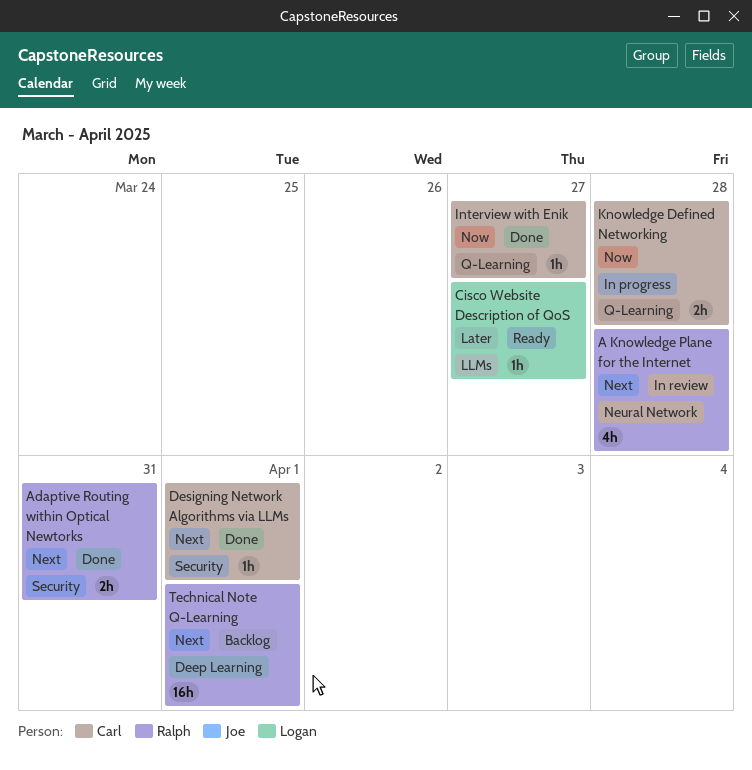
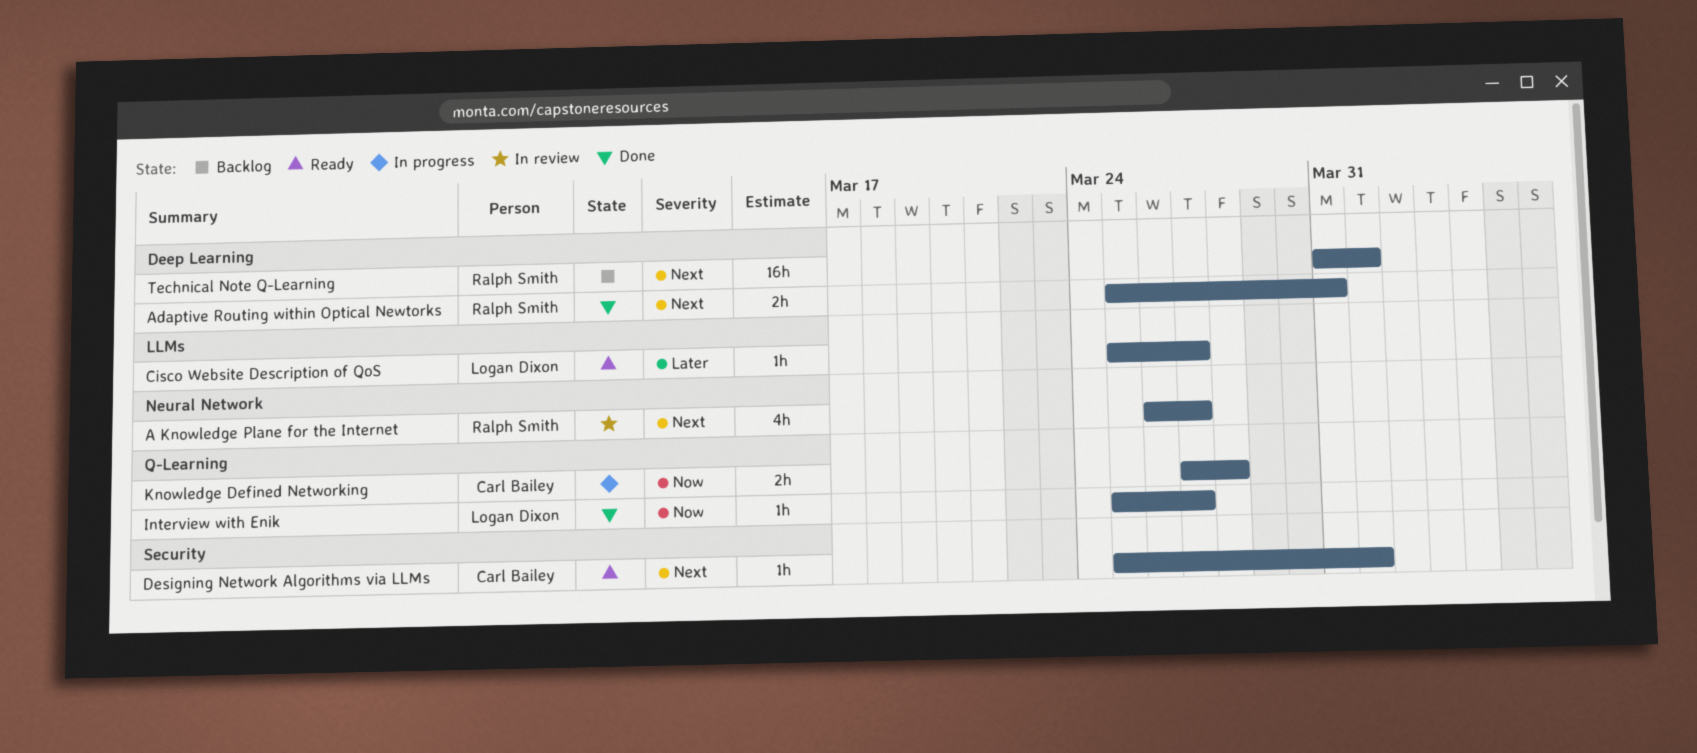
A Knowledge Plane for the Internet, due: Mar 28 -> Mar 27
Adaptive Routing within Optical Newtorks, label: Security -> Deep Learning
Designing Network Algorithms via LLMs, status: Done -> Ready
Interview with Enik, owner: Carl Bailey -> Logan Dixon

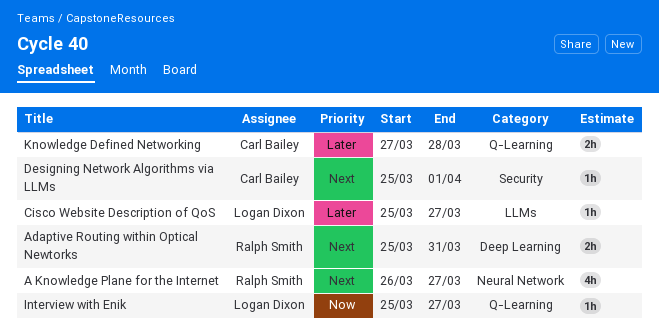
Knowledge Defined Networking, priority: Now -> Later
Technical Note Q-Learning: present -> none

